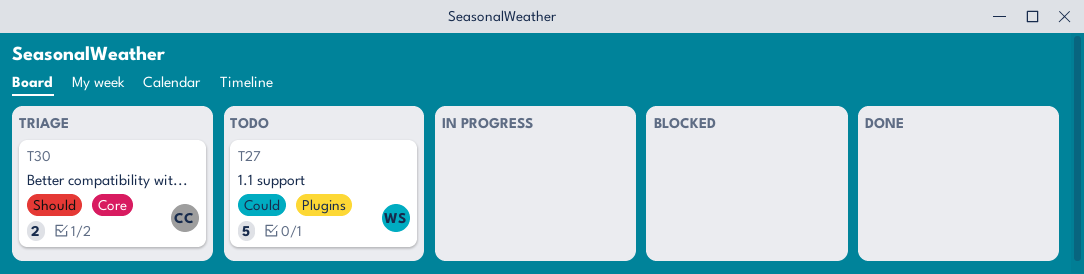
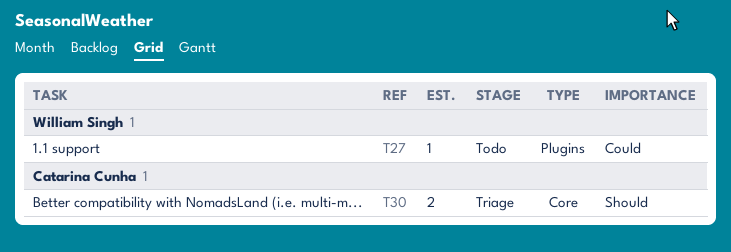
T27, estimate: 5 -> 1

